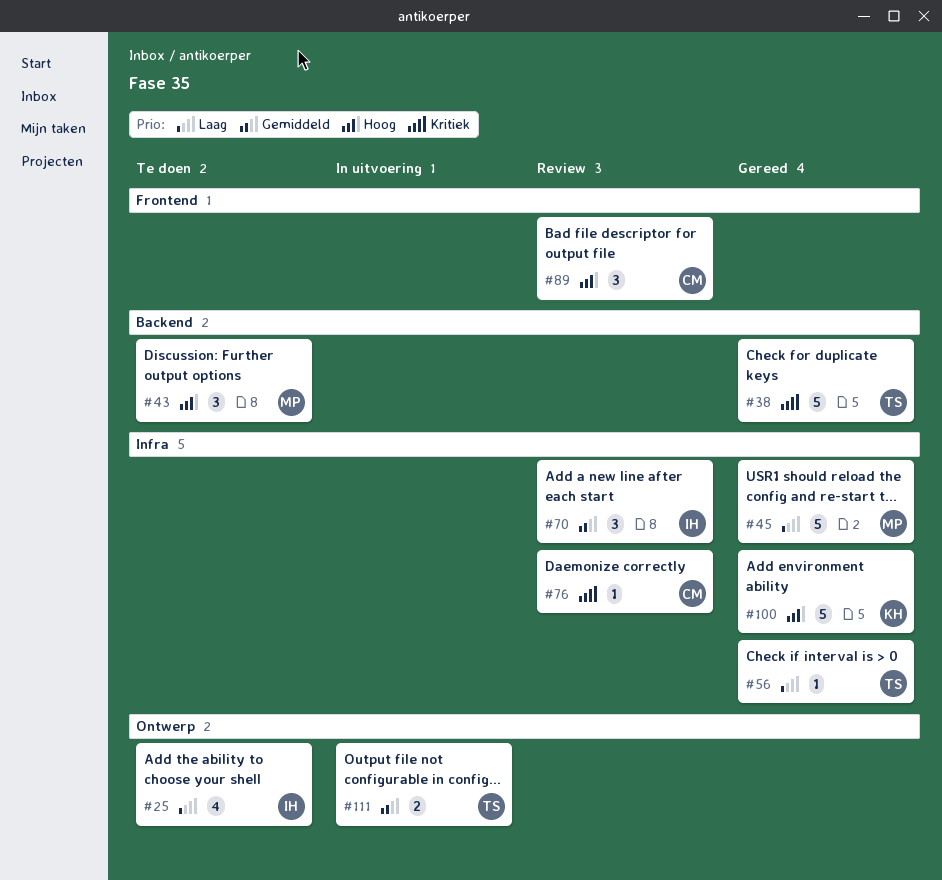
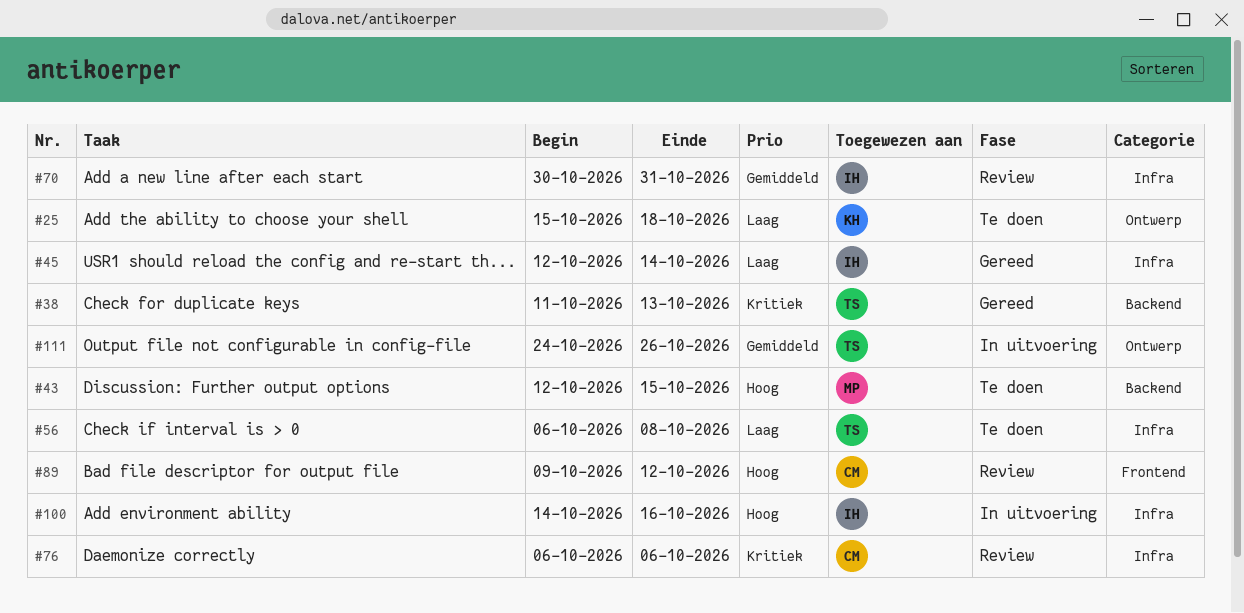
#25, owner: IH -> KH
#45, owner: MP -> IH
#56, status: Gereed -> Te doen
#100, status: Gereed -> In uitvoering
#100, owner: KH -> IH

